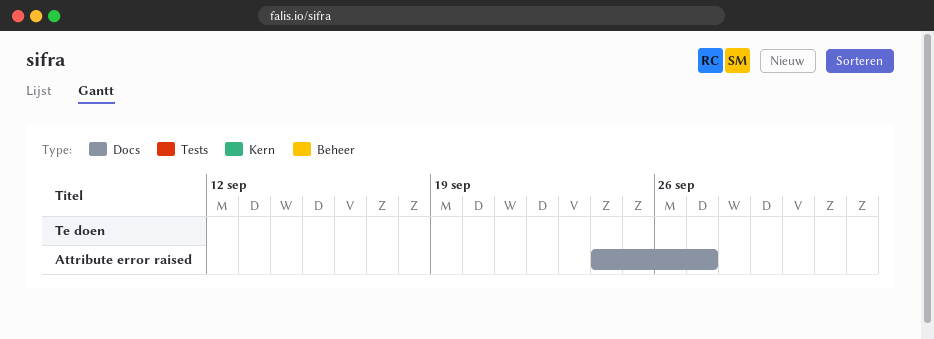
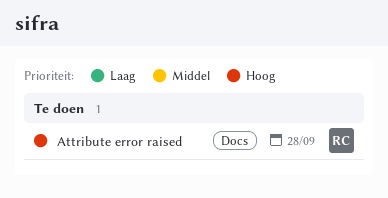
Attribute error raised, due: Sep 27 -> Sep 28

